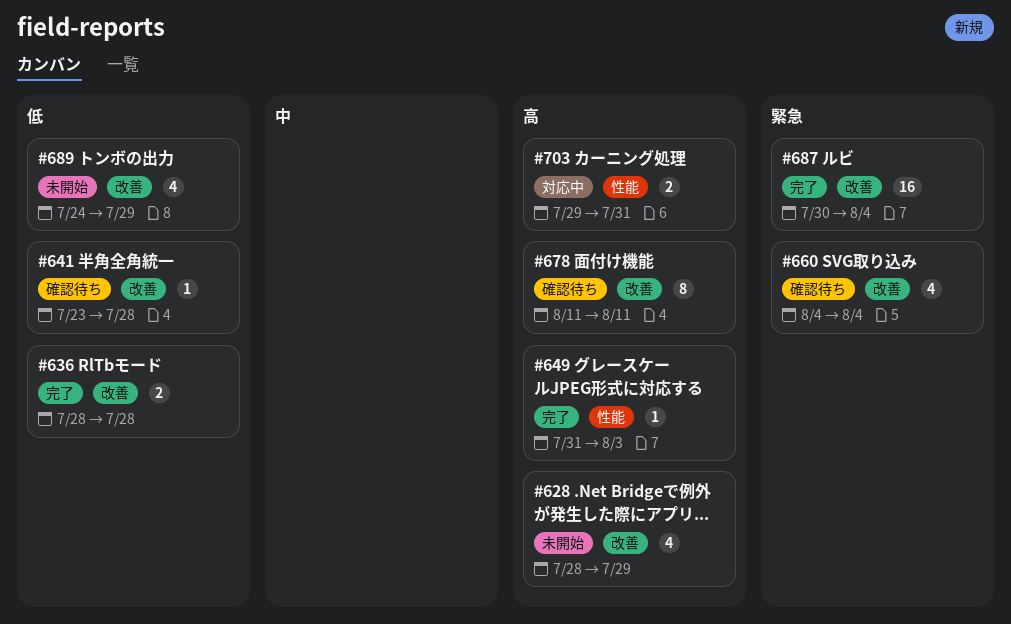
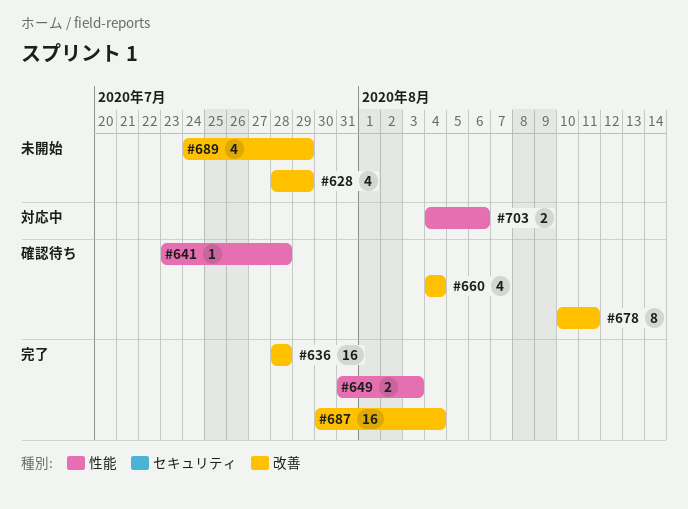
#636, estimate: 2 -> 16
#641, label: 改善 -> 性能
#649, estimate: 1 -> 2
#678, start: Aug 11 -> Aug 10
#703, start: Jul 29 -> Aug 4
#703, due: Jul 31 -> Aug 6

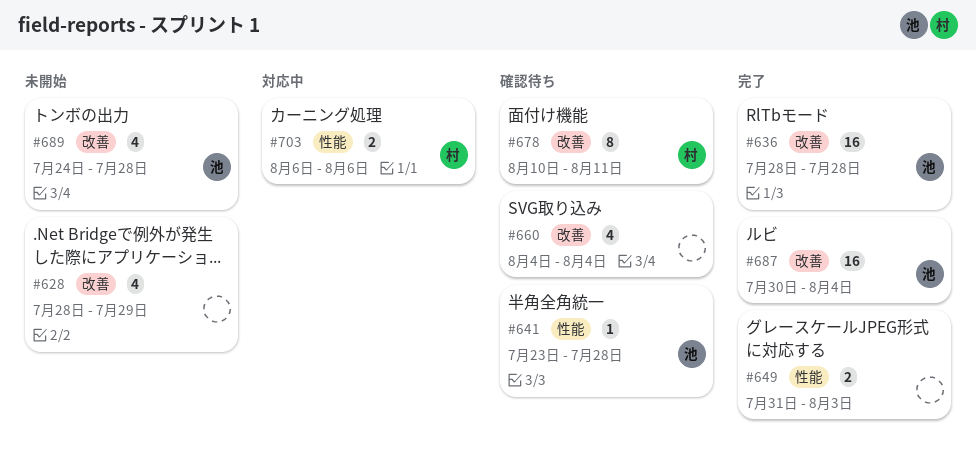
#689, due: Jul 29 -> Jul 28
#703, start: Aug 4 -> Aug 6

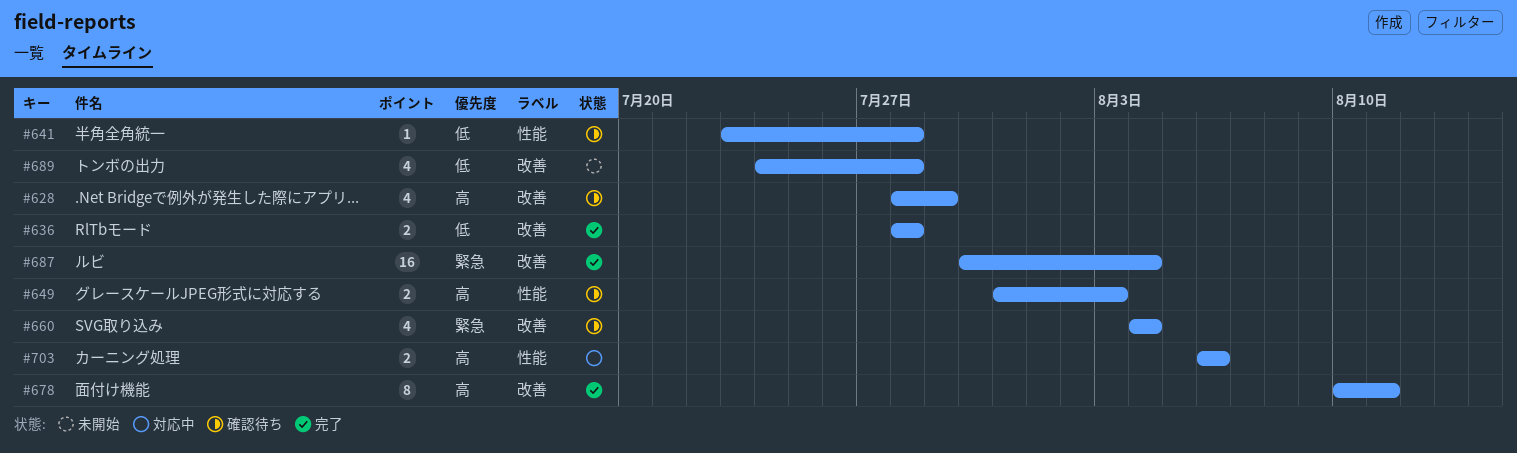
#628, status: 未開始 -> 確認待ち
#636, estimate: 16 -> 2
#649, status: 完了 -> 確認待ち
#678, status: 確認待ち -> 完了

